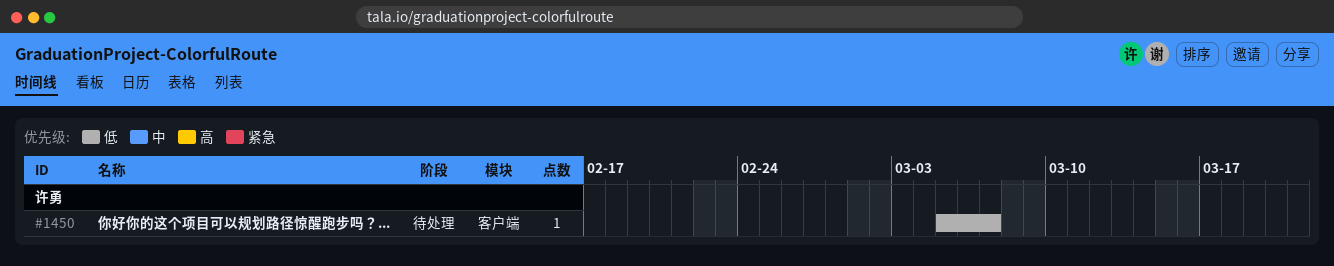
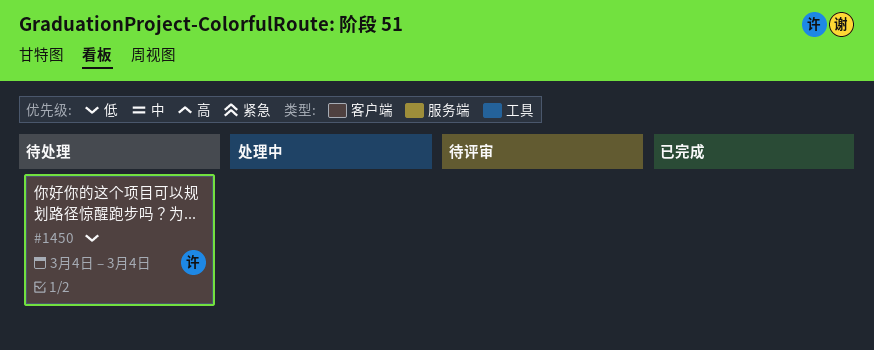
#1450, start: Mar 5 -> Mar 4
#1450, due: Mar 7 -> Mar 4

